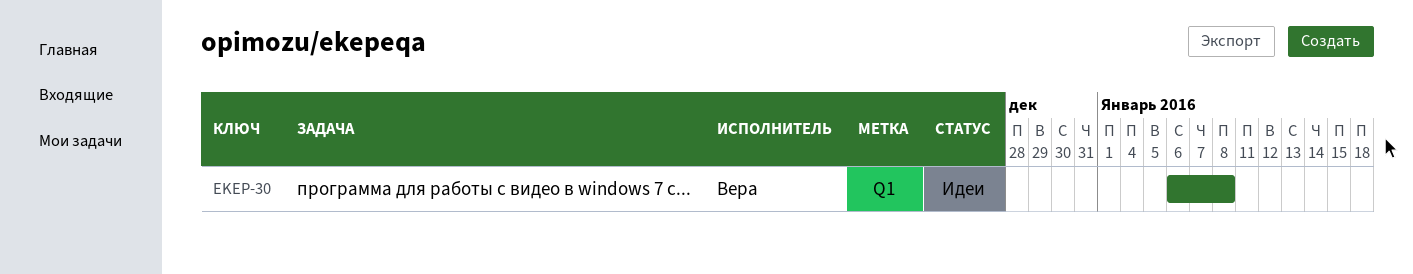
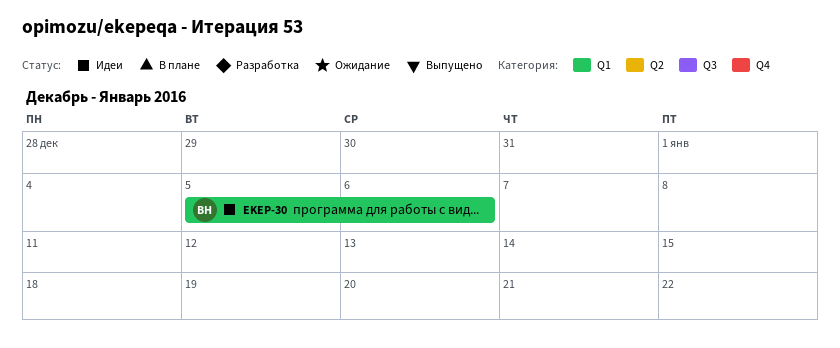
EKEP-30, start: Jan 6 -> Jan 5
EKEP-30, due: Jan 8 -> Jan 6

